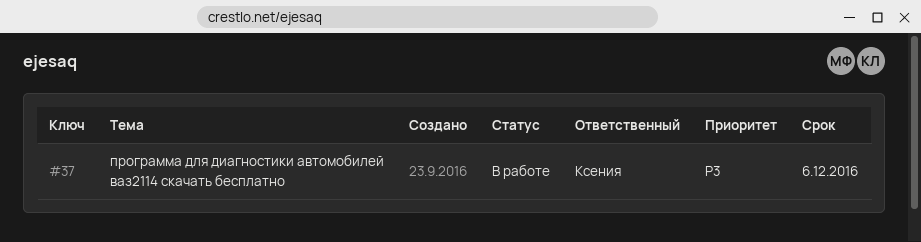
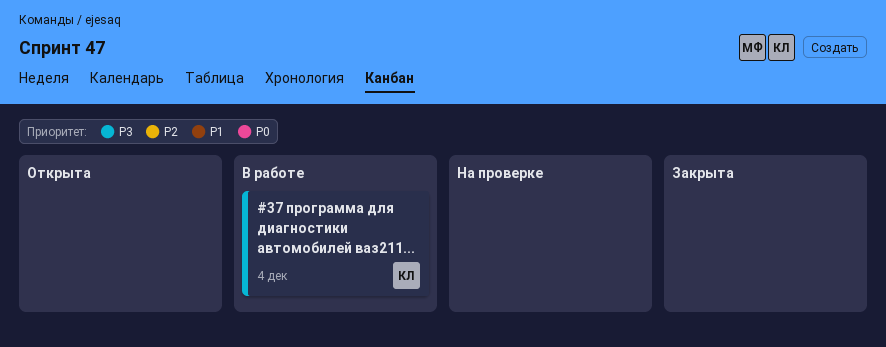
#37, due: Dec 6 -> Dec 4

